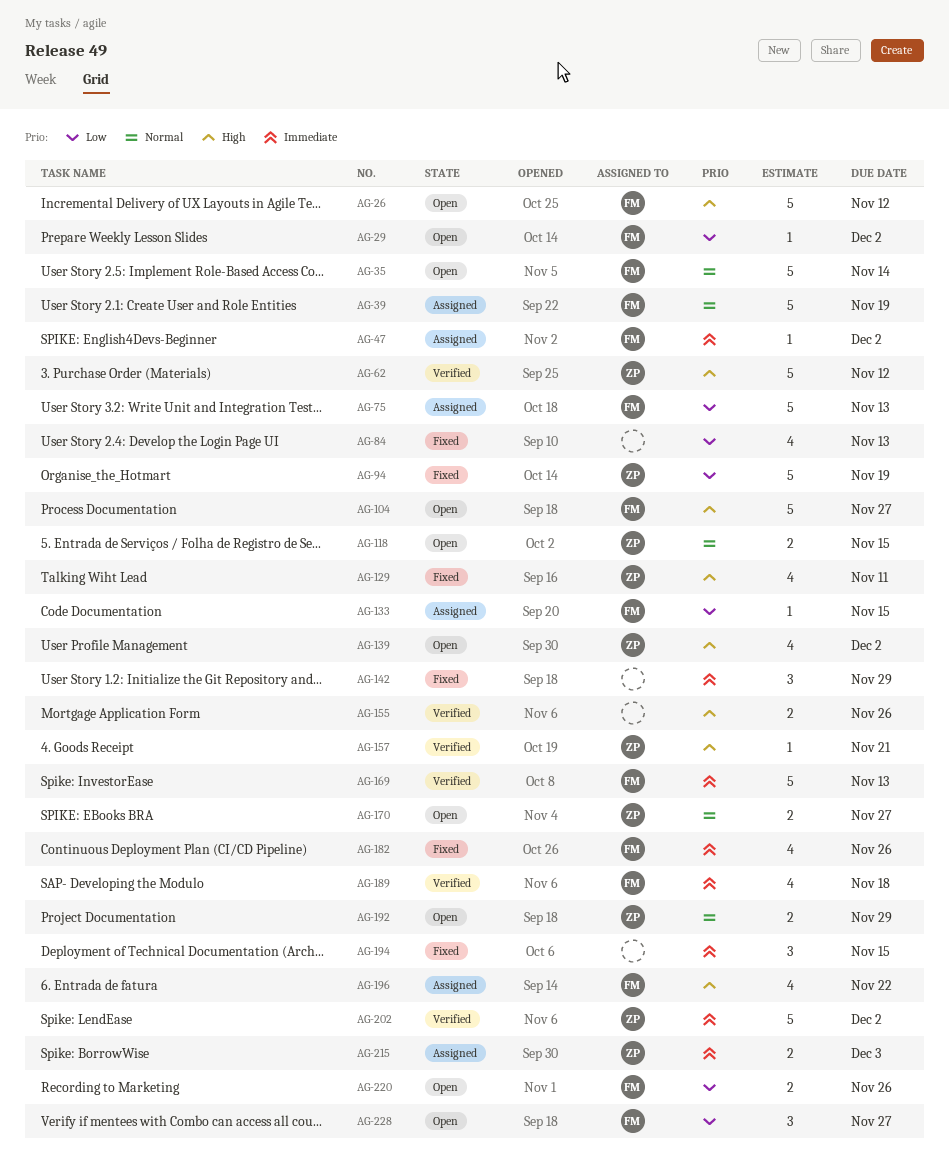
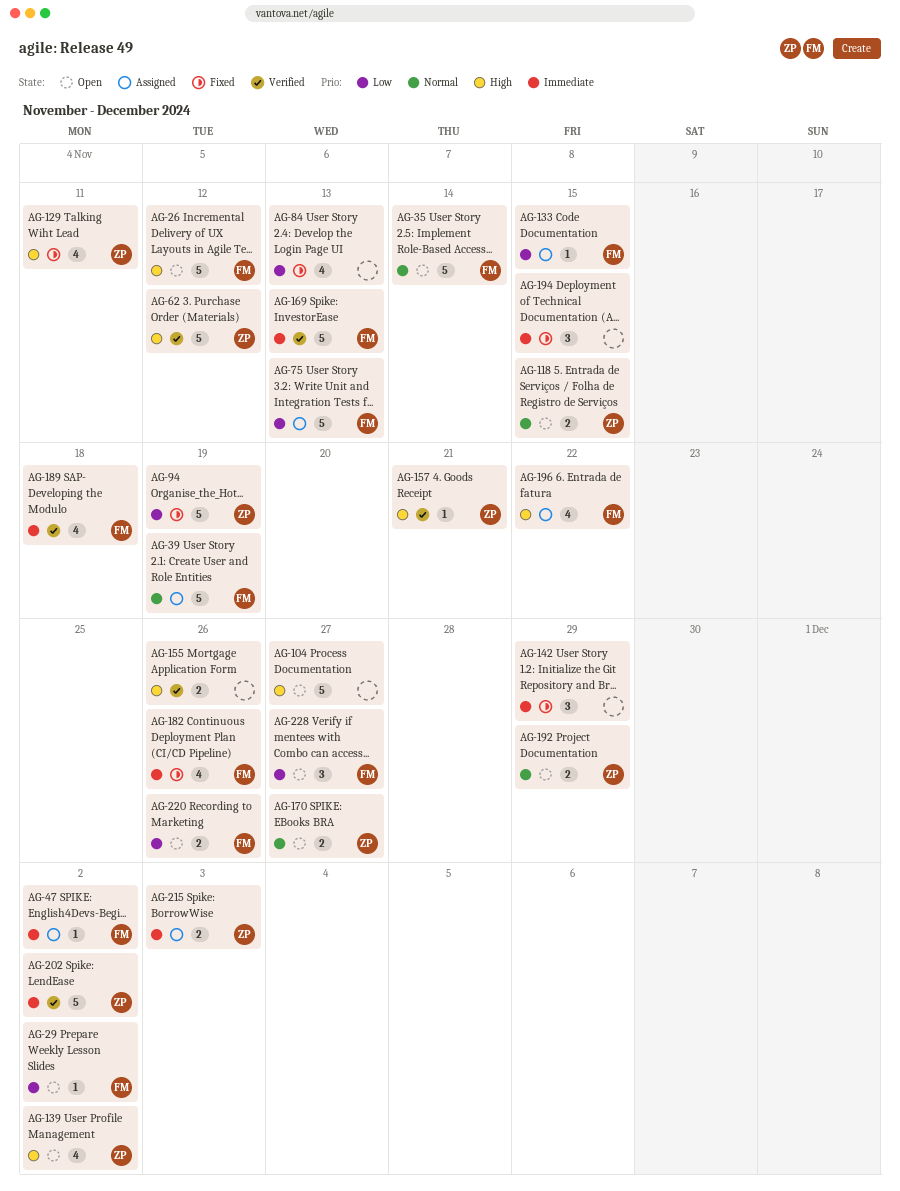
AG-104, owner: FM -> none

